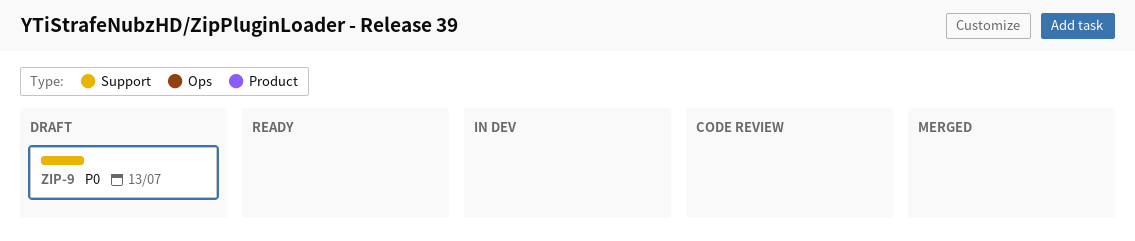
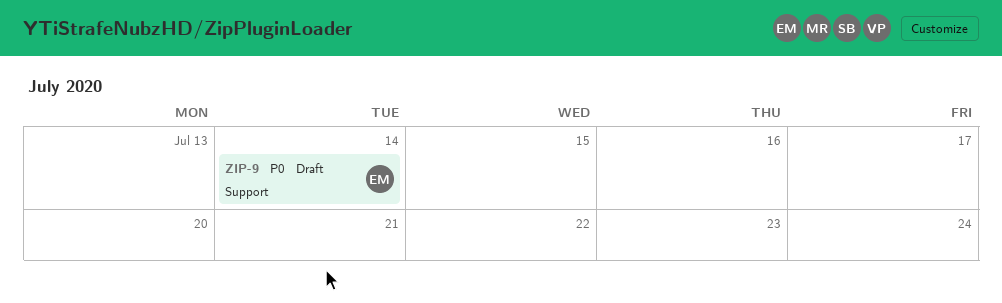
ZIP-9, due: Jul 13 -> Jul 14

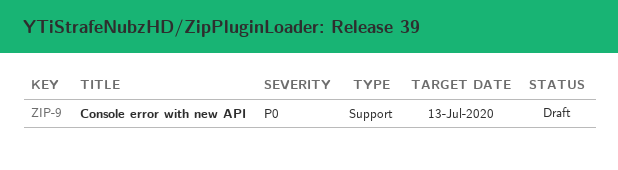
ZIP-9, due: Jul 14 -> Jul 13

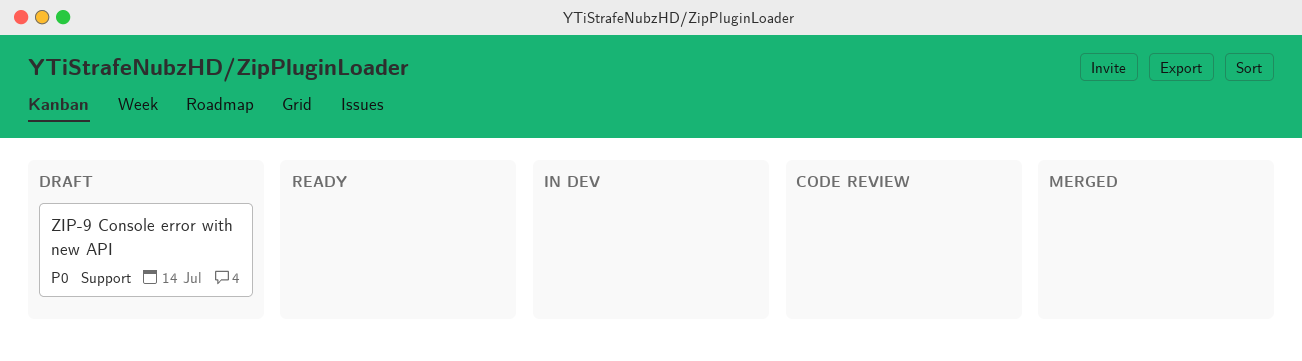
ZIP-9, due: Jul 13 -> Jul 14

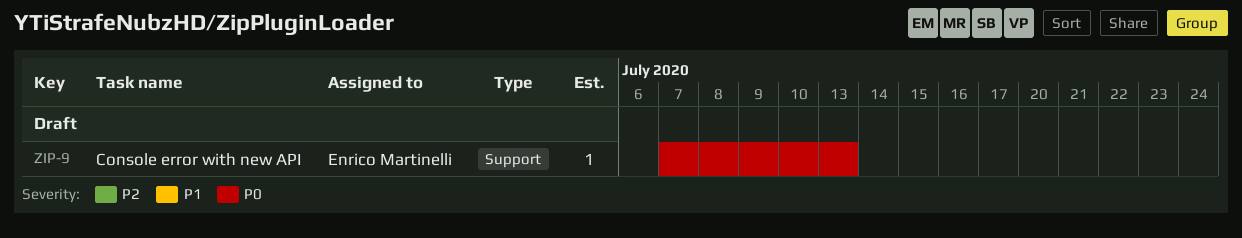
ZIP-9, due: Jul 14 -> Jul 13

